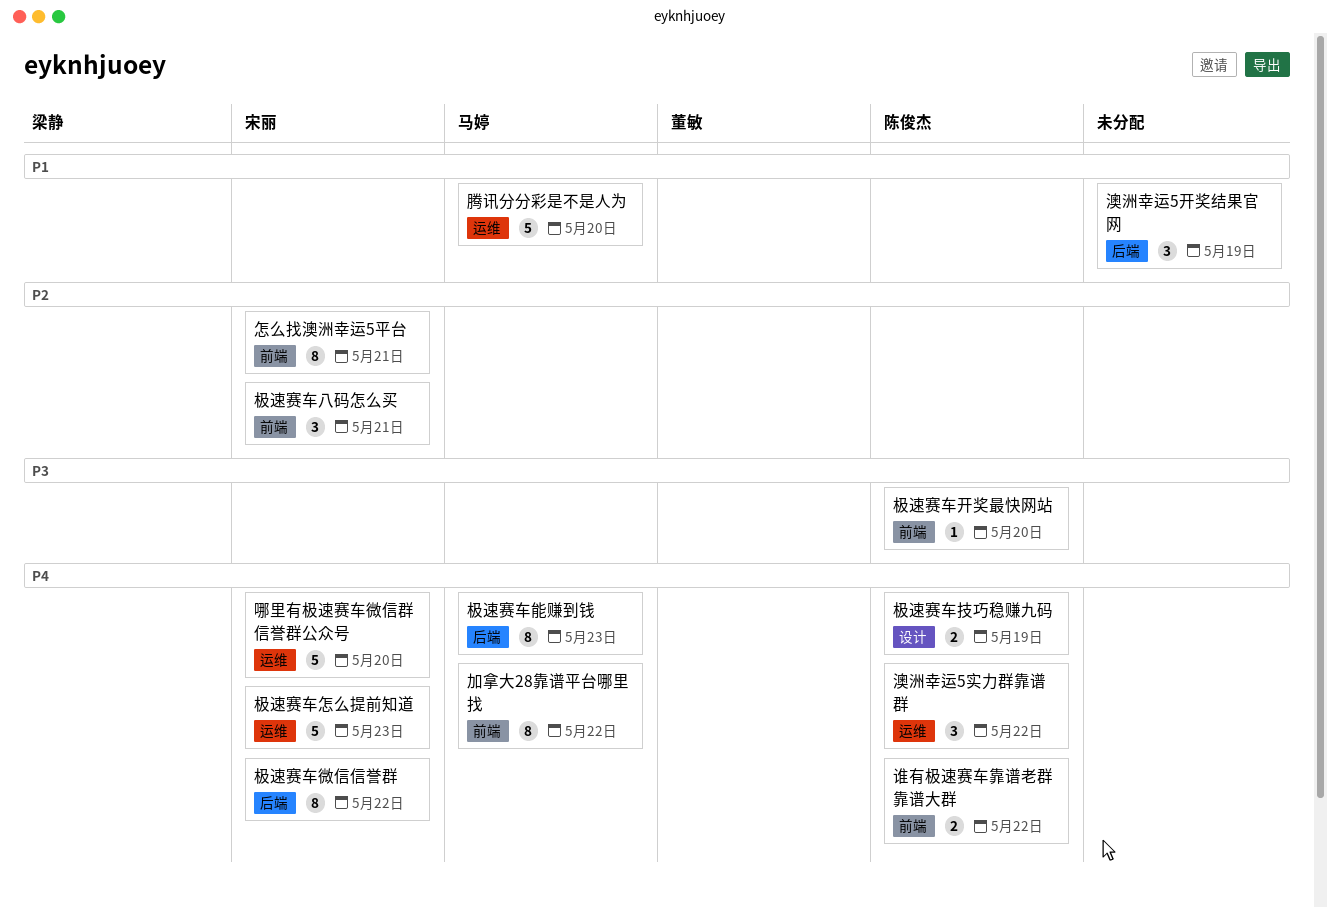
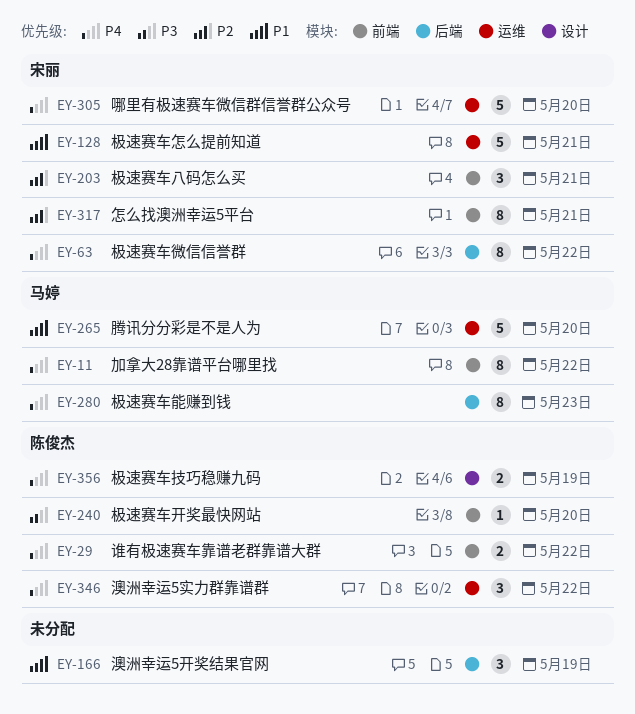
极速赛车怎么提前知道, priority: P4 -> P1
极速赛车怎么提前知道, due: May 23 -> May 21

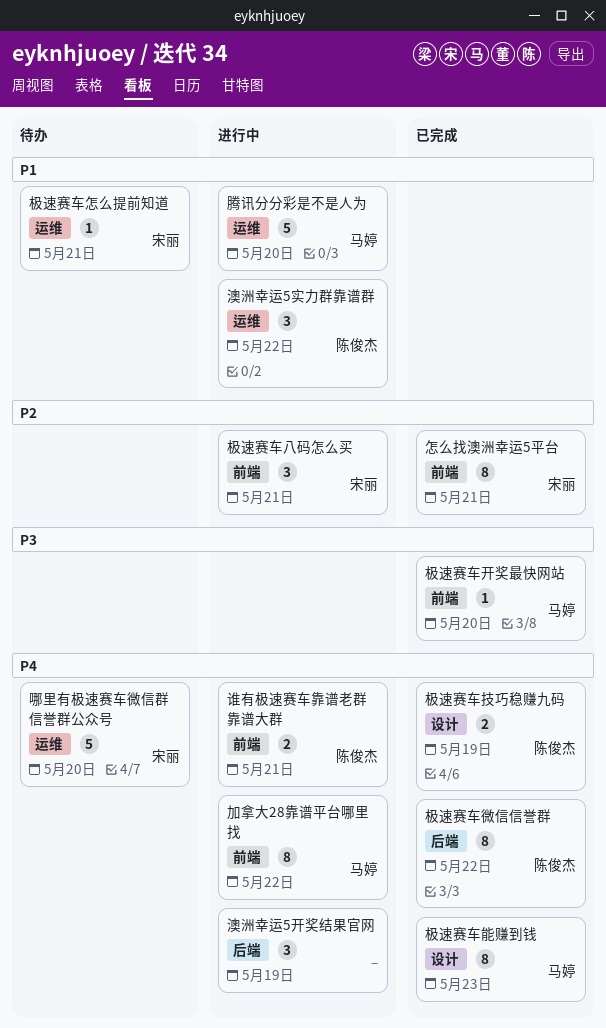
极速赛车开奖最快网站, owner: 陈俊杰 -> 马婷
极速赛车微信信誉群, owner: 宋丽 -> 陈俊杰
极速赛车怎么提前知道, estimate: 5 -> 1
极速赛车能赚到钱, label: 后端 -> 设计
澳洲幸运5实力群靠谱群, priority: P4 -> P1
澳洲幸运5开奖结果官网, priority: P1 -> P4
谁有极速赛车靠谱老群靠谱大群, due: May 22 -> May 21

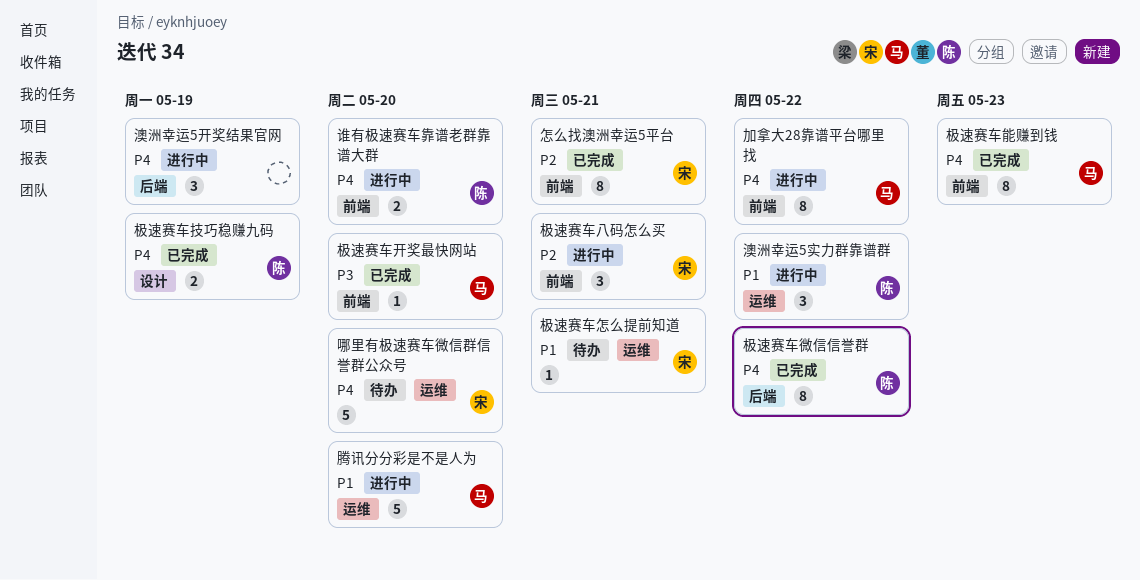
极速赛车能赚到钱, label: 设计 -> 前端
谁有极速赛车靠谱老群靠谱大群, due: May 21 -> May 20

